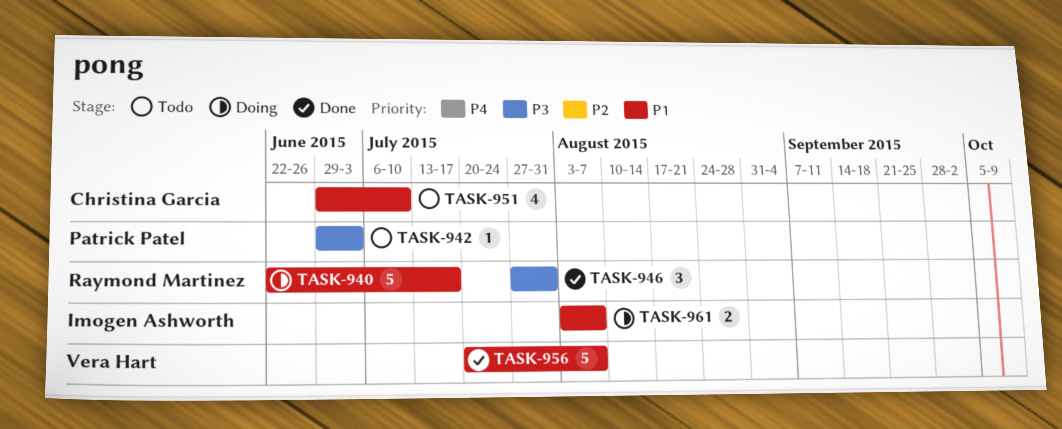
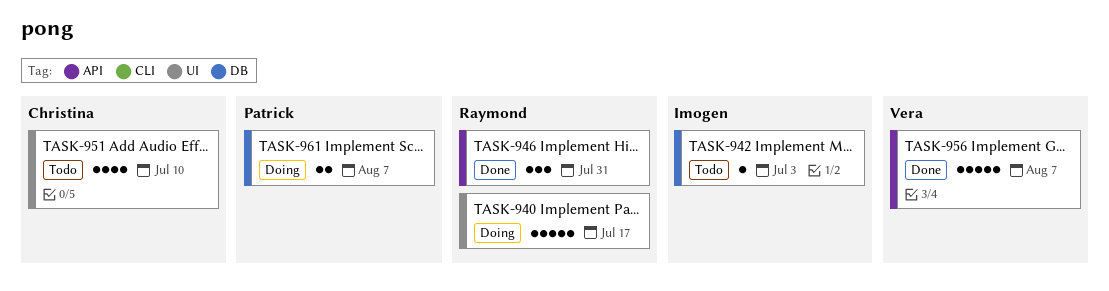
TASK-942, owner: Patrick Patel -> Imogen Ashworth
TASK-961, owner: Imogen Ashworth -> Patrick Patel

